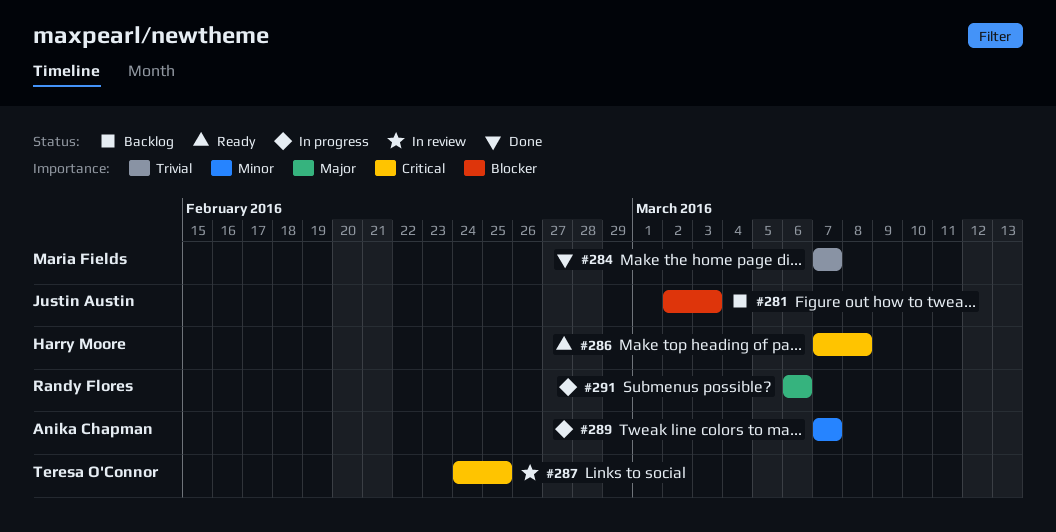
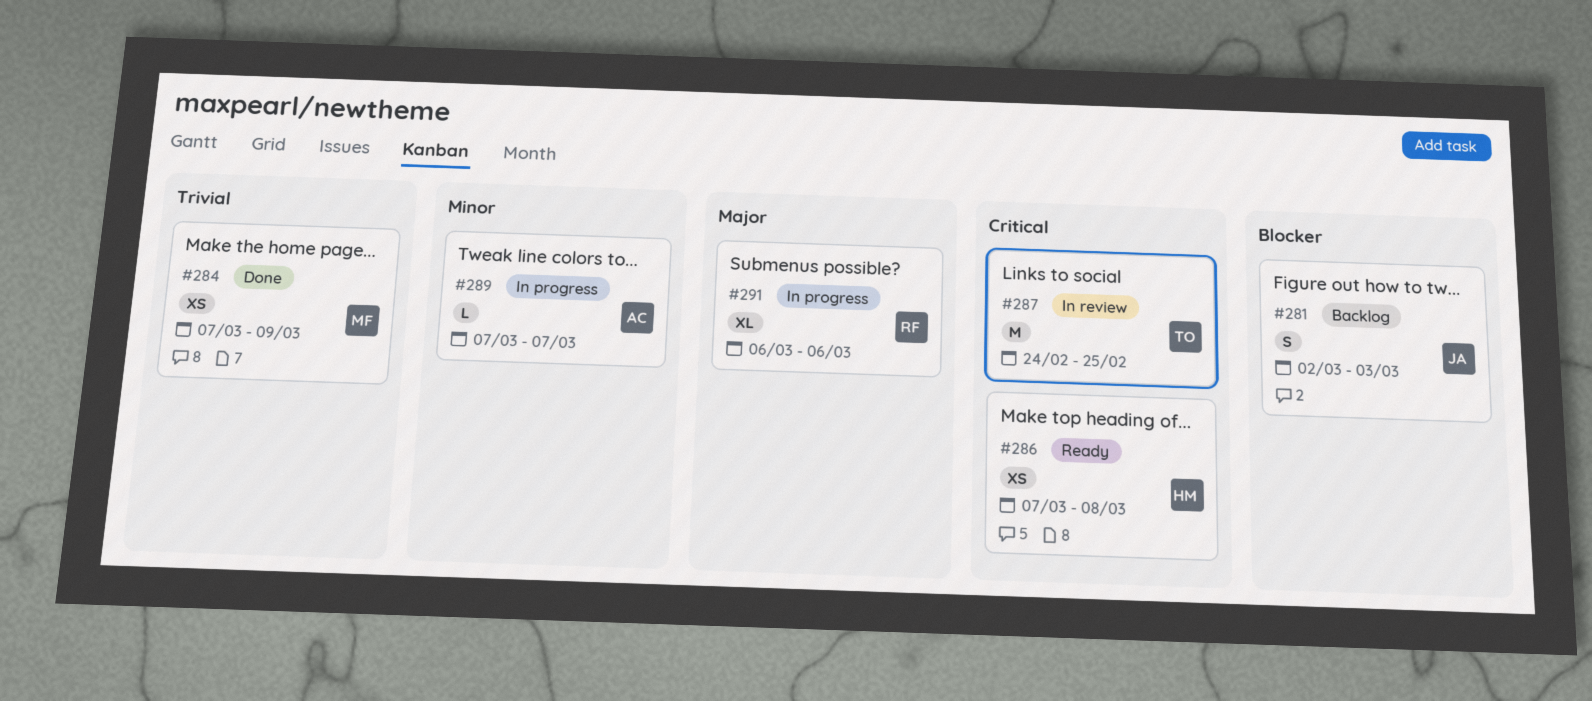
#284, due: Mar 7 -> Mar 9

